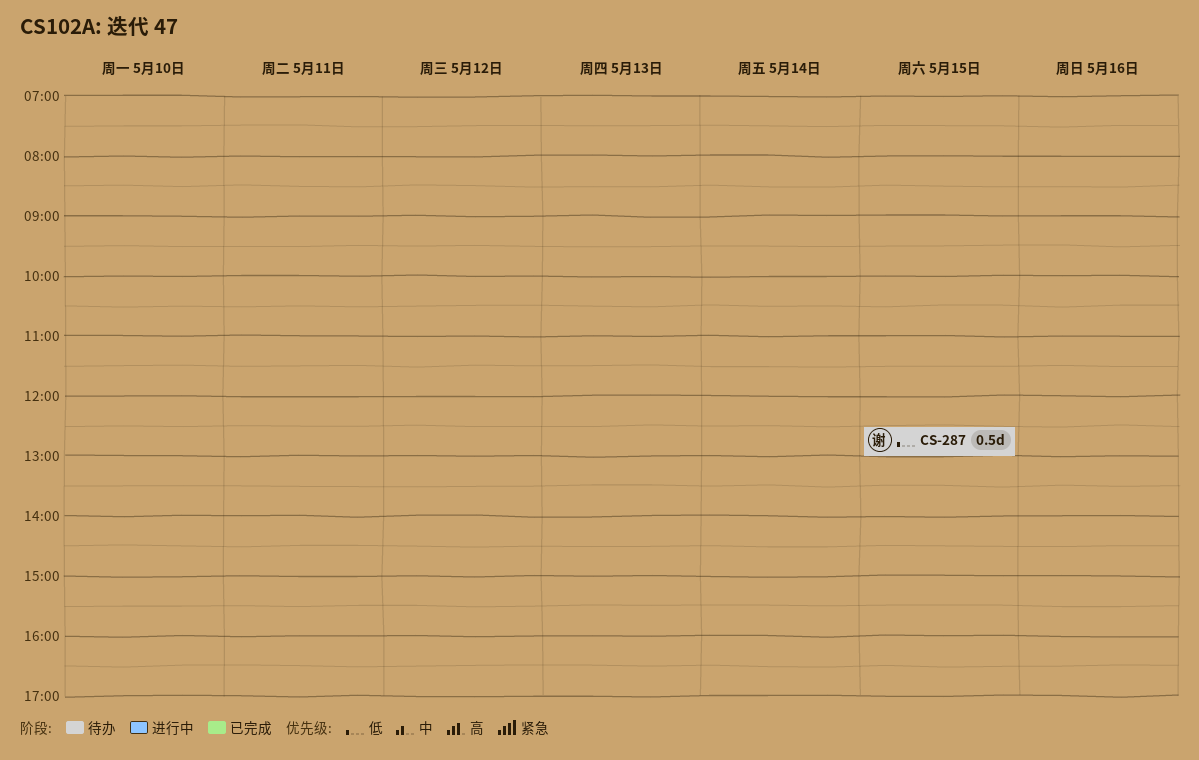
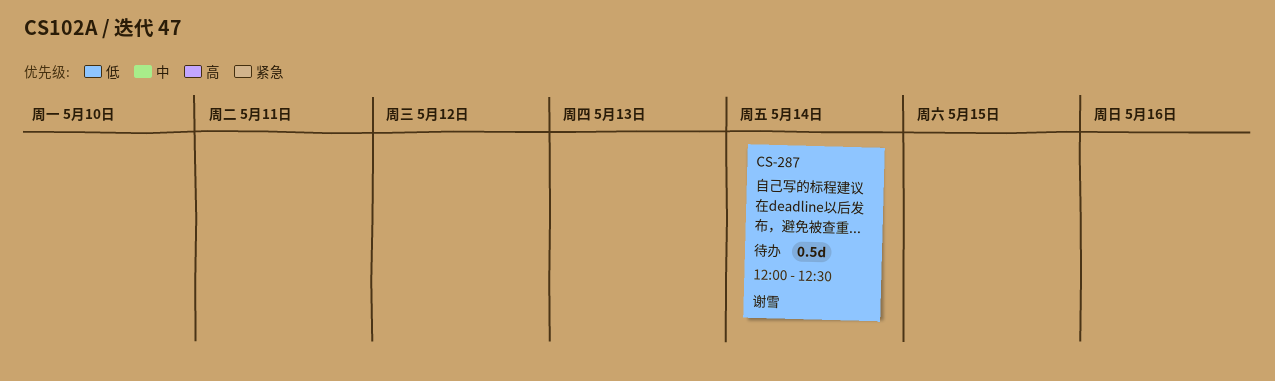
CS-287, day: May 15 -> May 14
CS-287, begins: 12:30 -> 12:00
CS-287, ends: 13:00 -> 12:30

